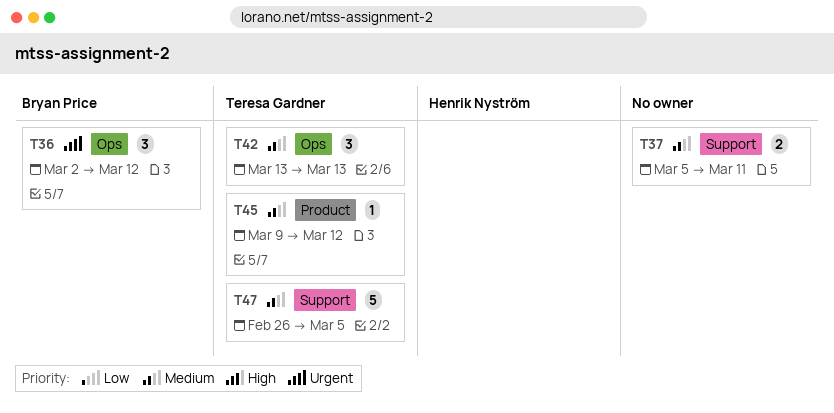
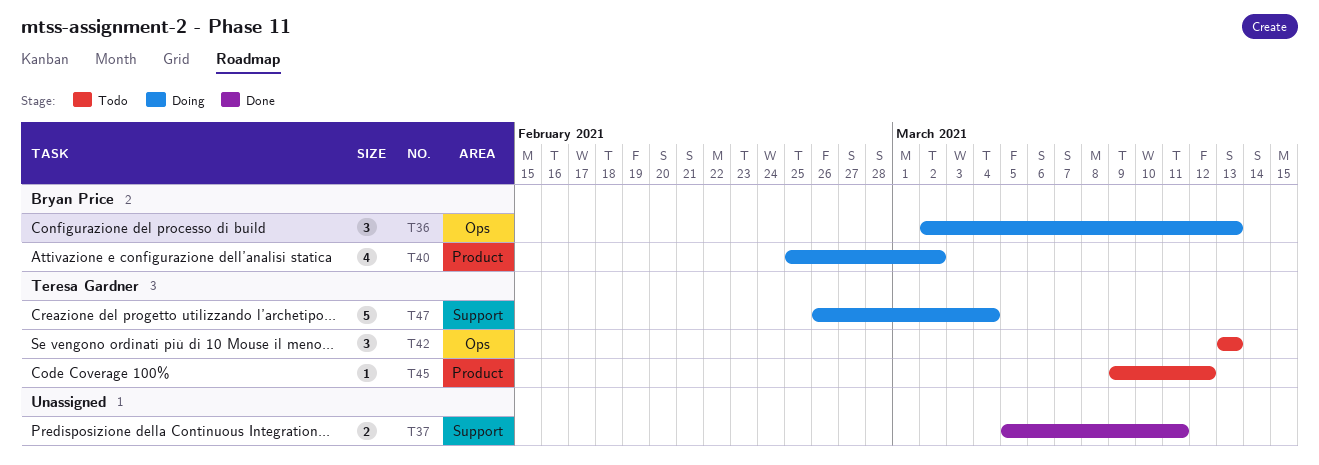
T36, due: Mar 12 -> Mar 13
T40: none -> present
T47, due: Mar 5 -> Mar 4

